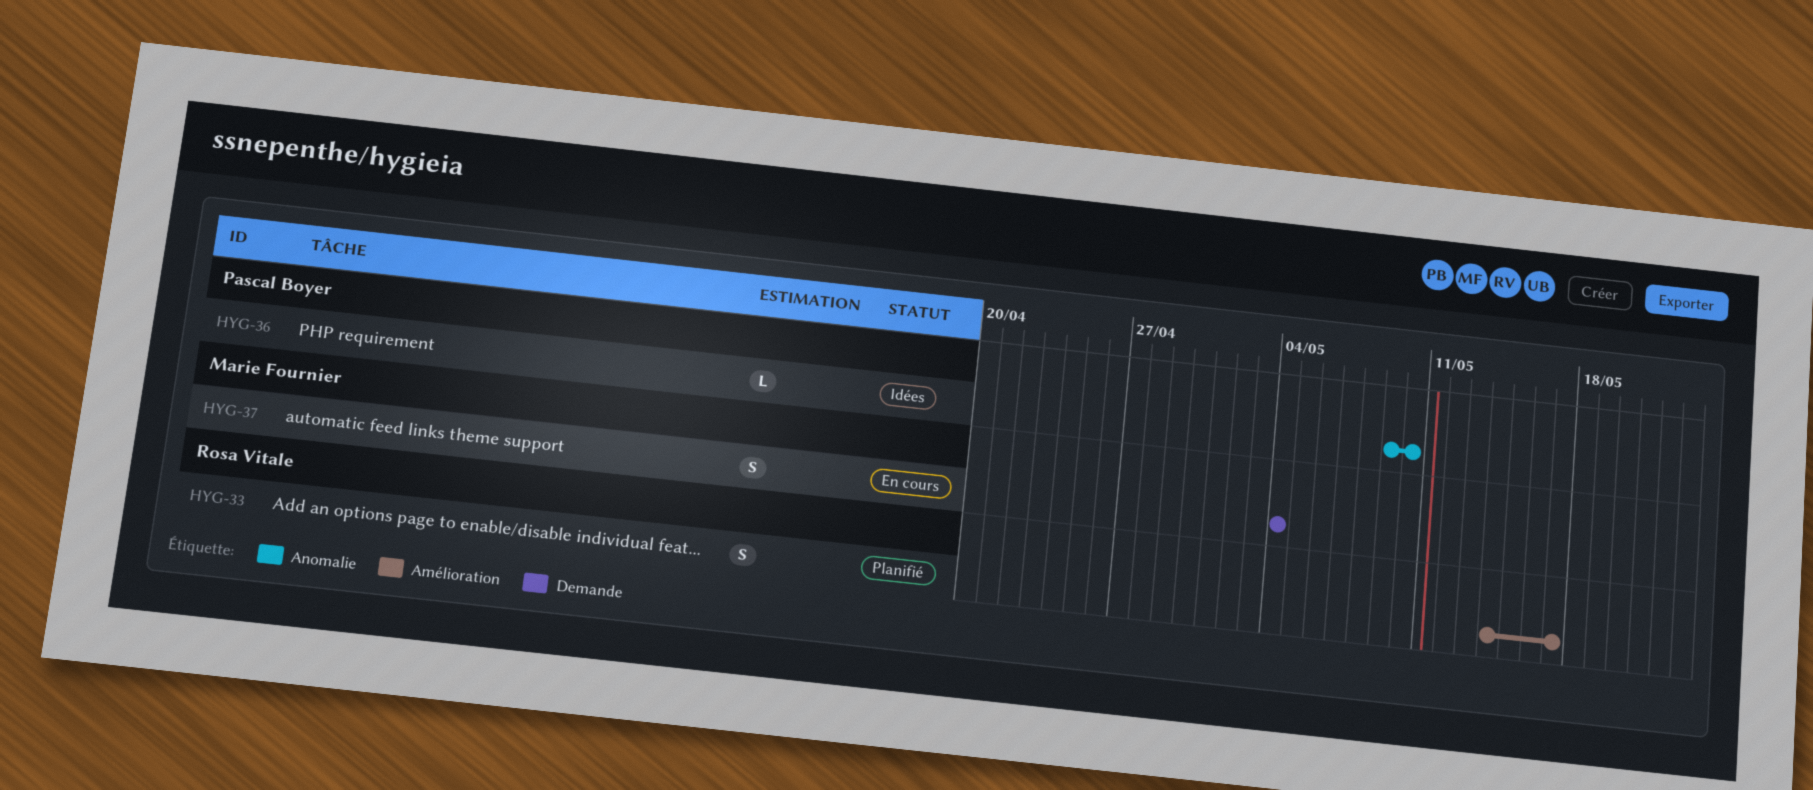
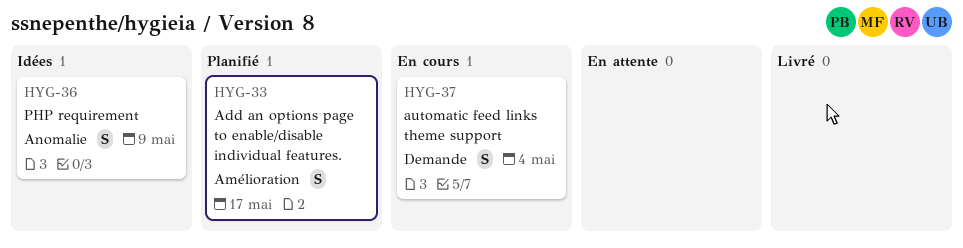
HYG-36, estimate: L -> S
HYG-36, due: May 10 -> May 9

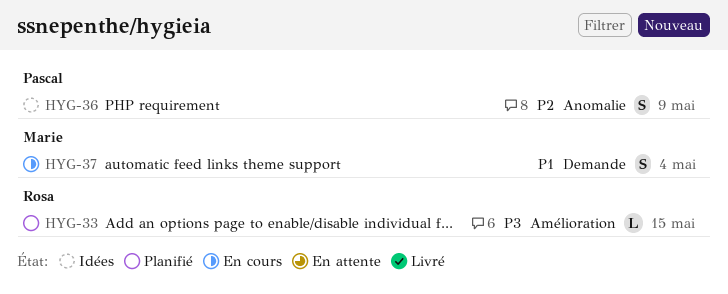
HYG-33, estimate: S -> L
HYG-33, due: May 17 -> May 15

